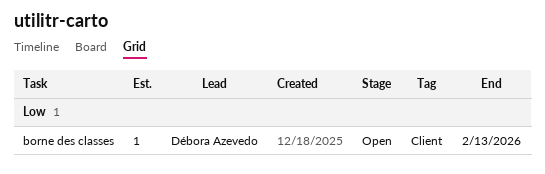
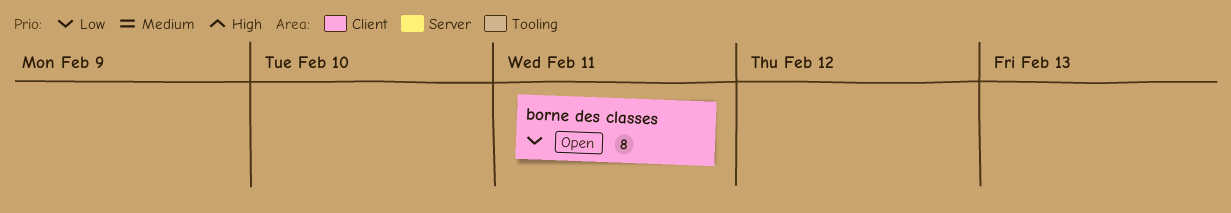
borne des classes, estimate: 1 -> 8
borne des classes, due: Feb 13 -> Feb 11

